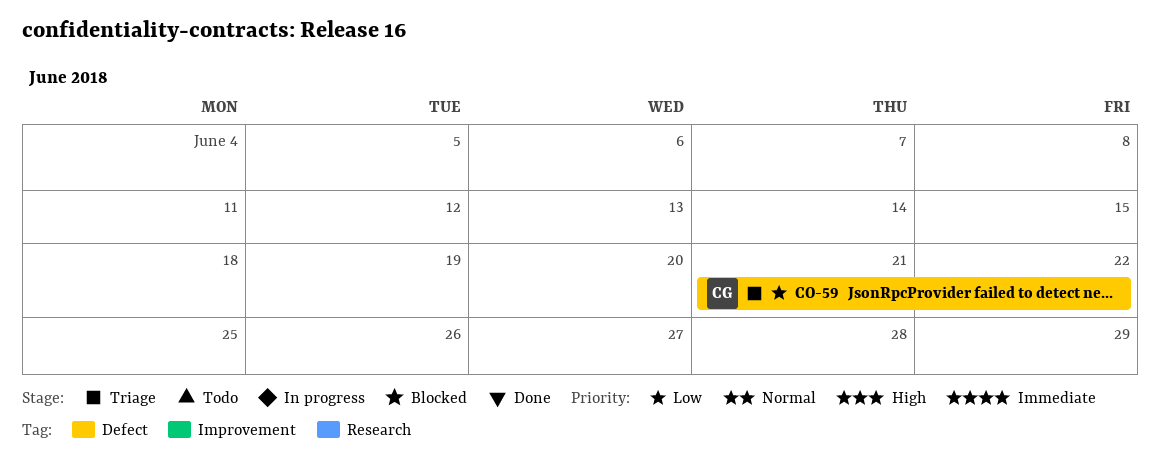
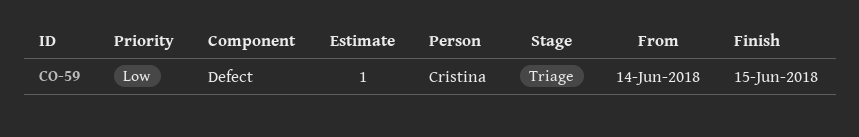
CO-59, start: Jun 21 -> Jun 14
CO-59, due: Jun 22 -> Jun 15

